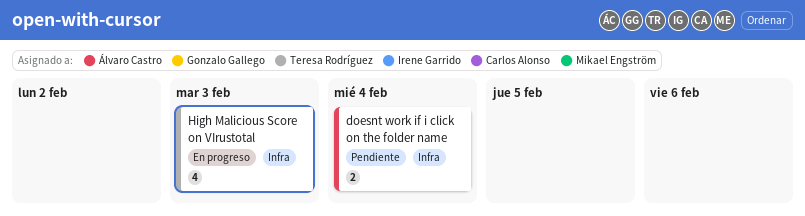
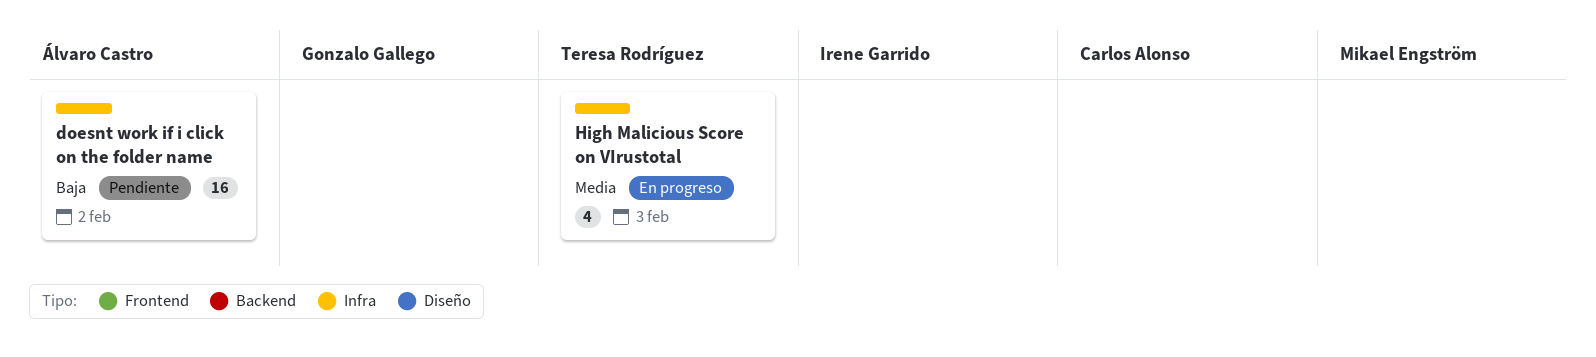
doesnt work if i click on the folder name, estimate: 2 -> 16
doesnt work if i click on the folder name, due: Feb 4 -> Feb 2

